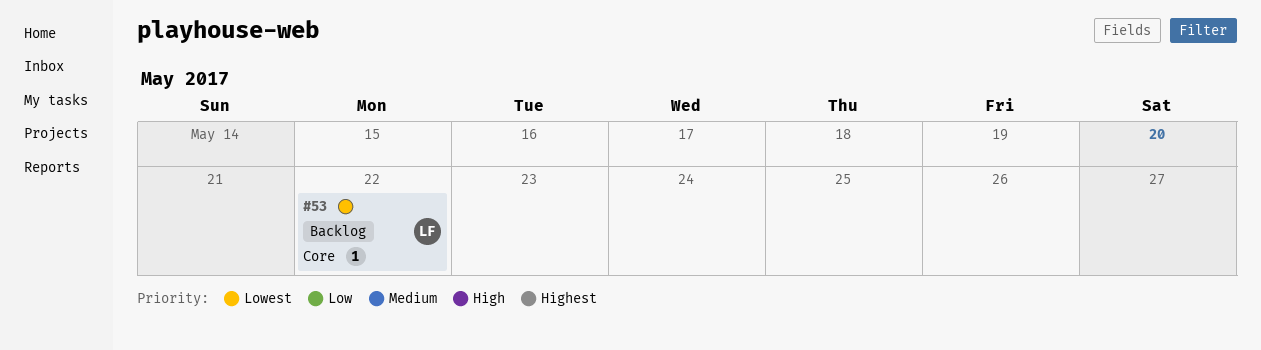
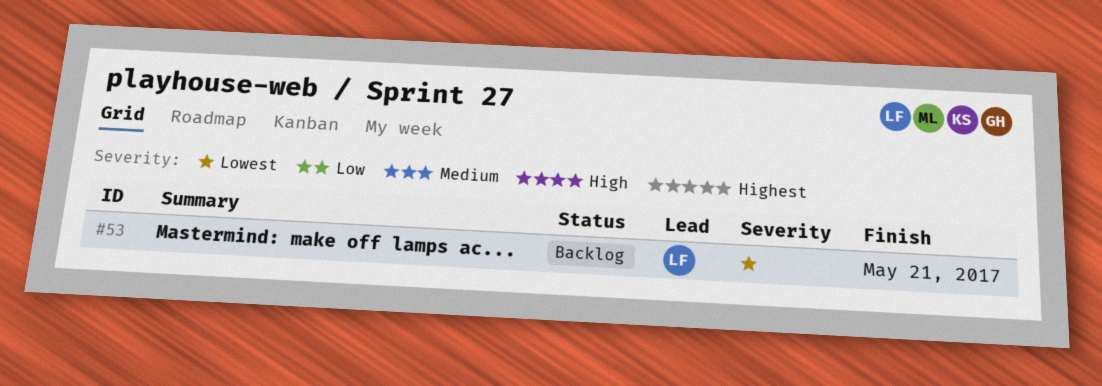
#53, due: May 22 -> May 21

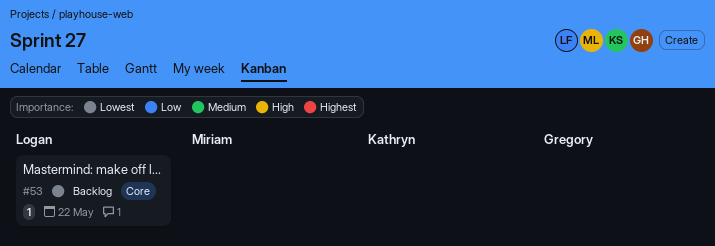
#53, due: May 21 -> May 22

